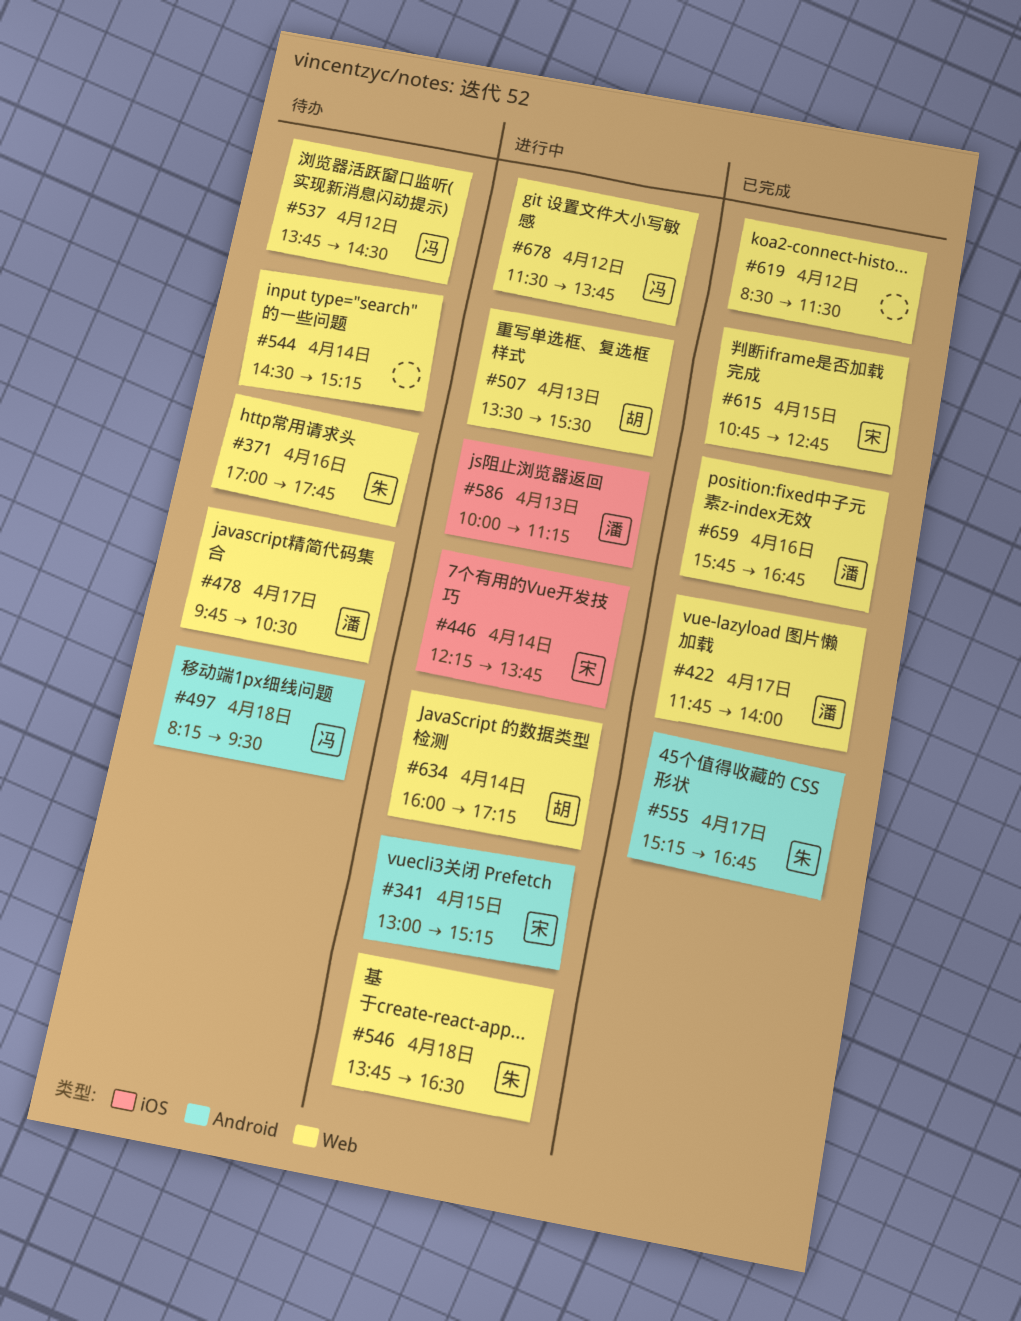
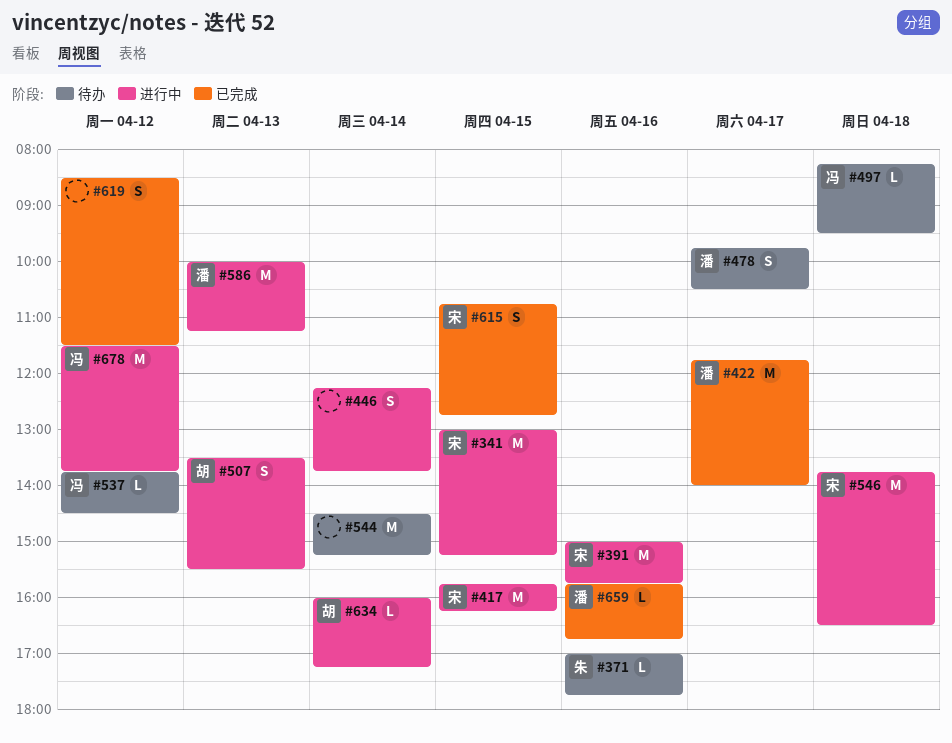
#391: none -> present
#417: none -> present
#446, owner: 宋 -> none
#546, owner: 朱 -> 宋
#555: present -> none

